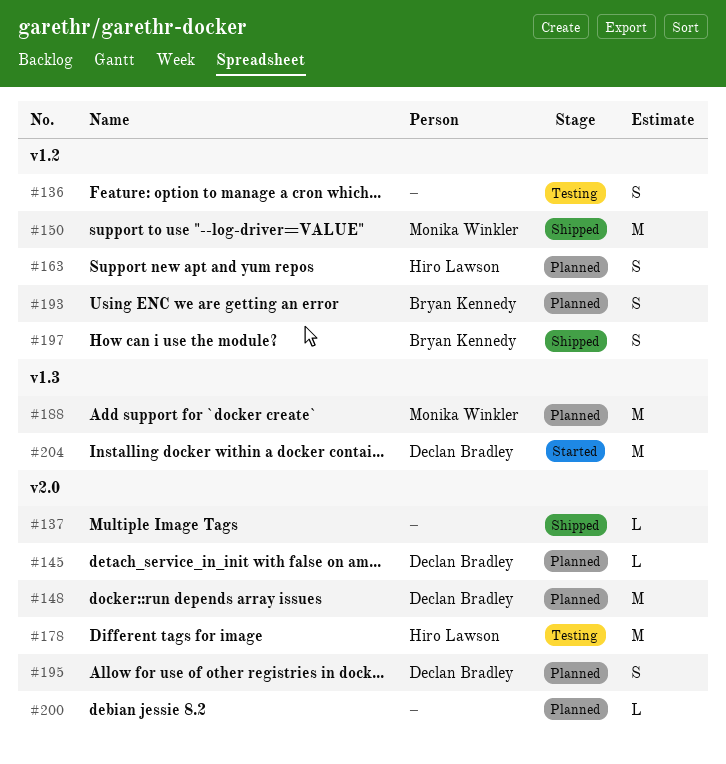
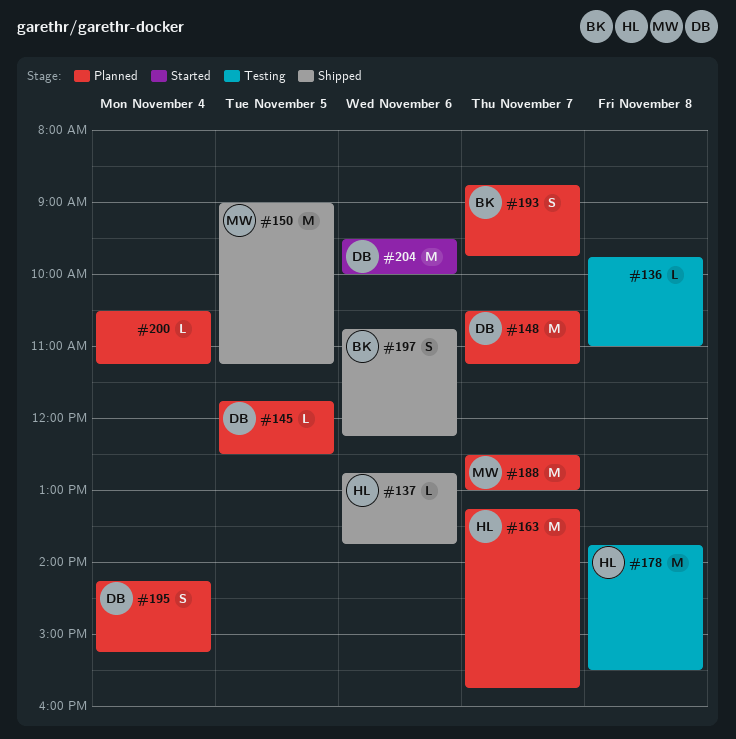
#136, estimate: S -> L
#137, owner: none -> Hiro Lawson
#163, estimate: S -> M

